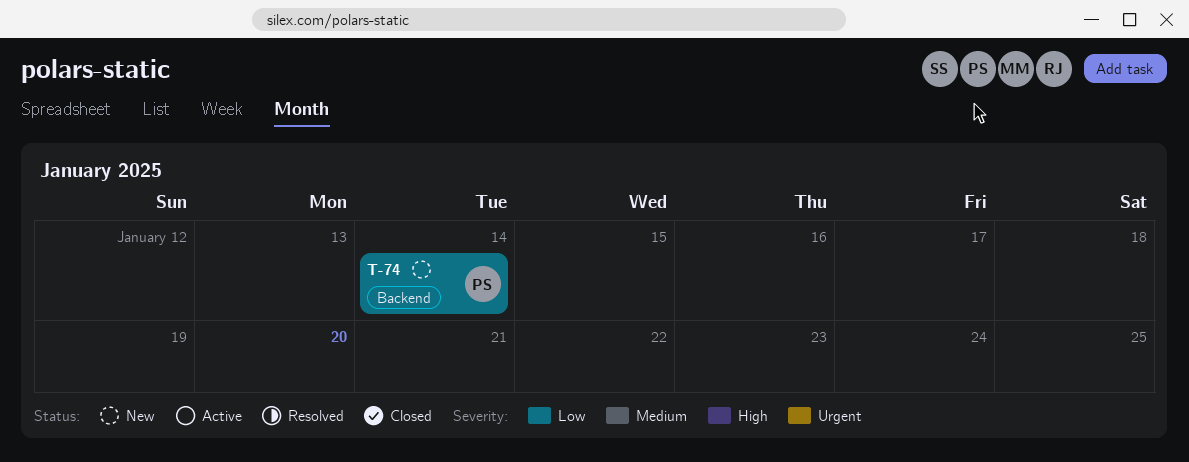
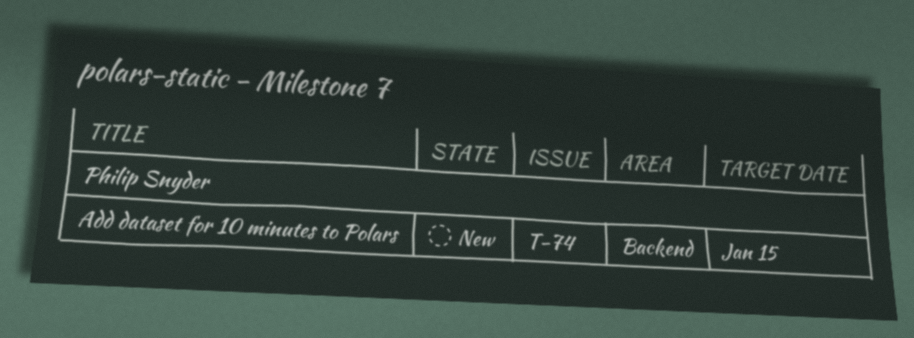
T-74, due: Jan 14 -> Jan 15

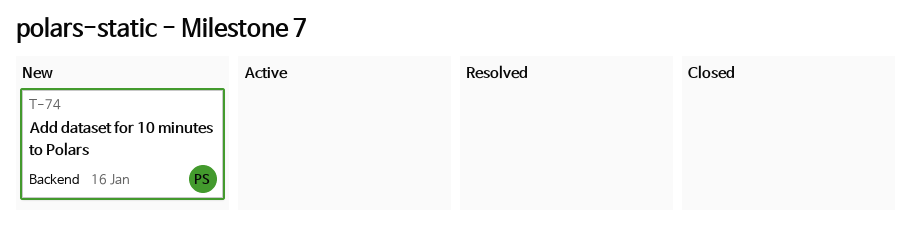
T-74, due: Jan 15 -> Jan 16

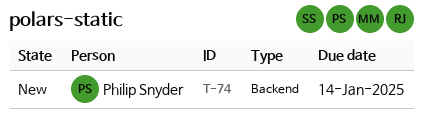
T-74, due: Jan 16 -> Jan 14

